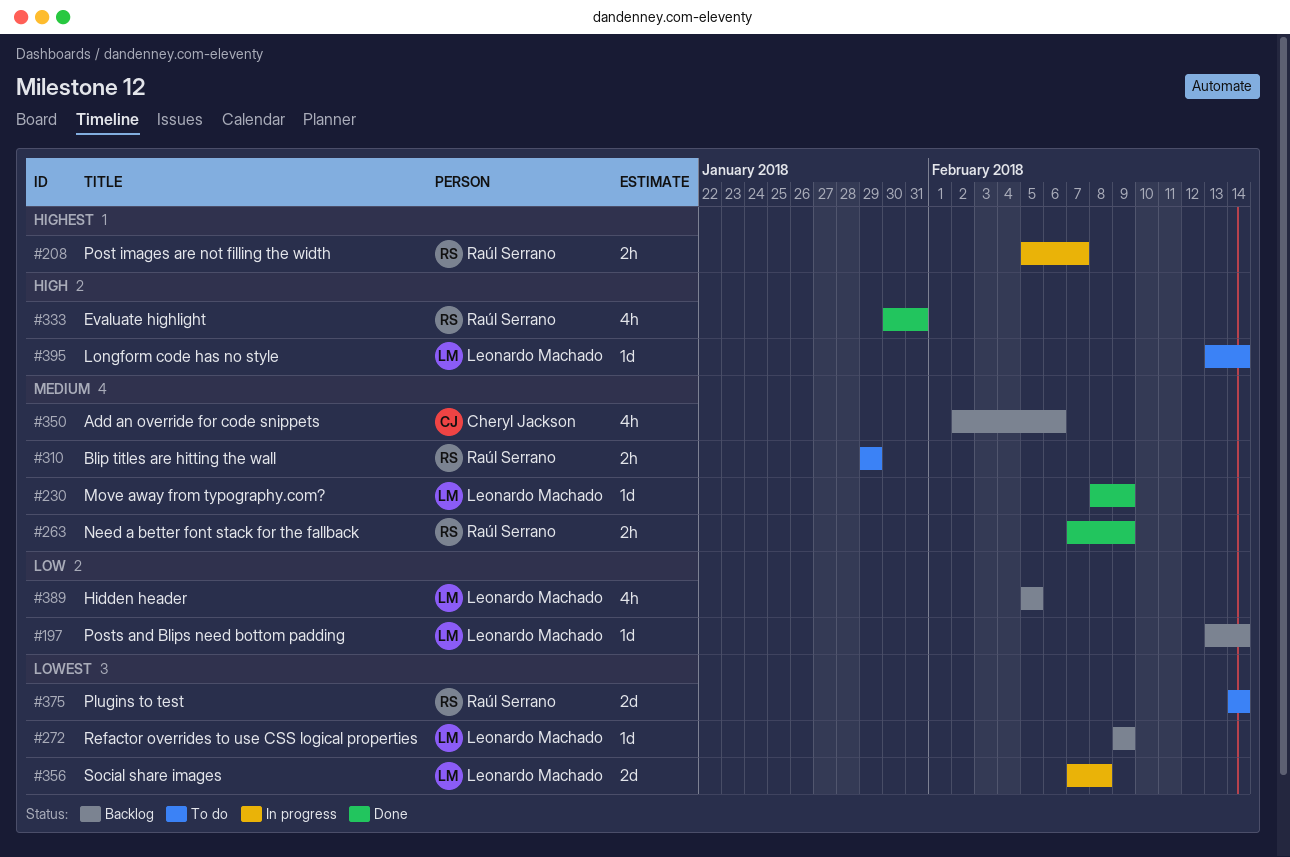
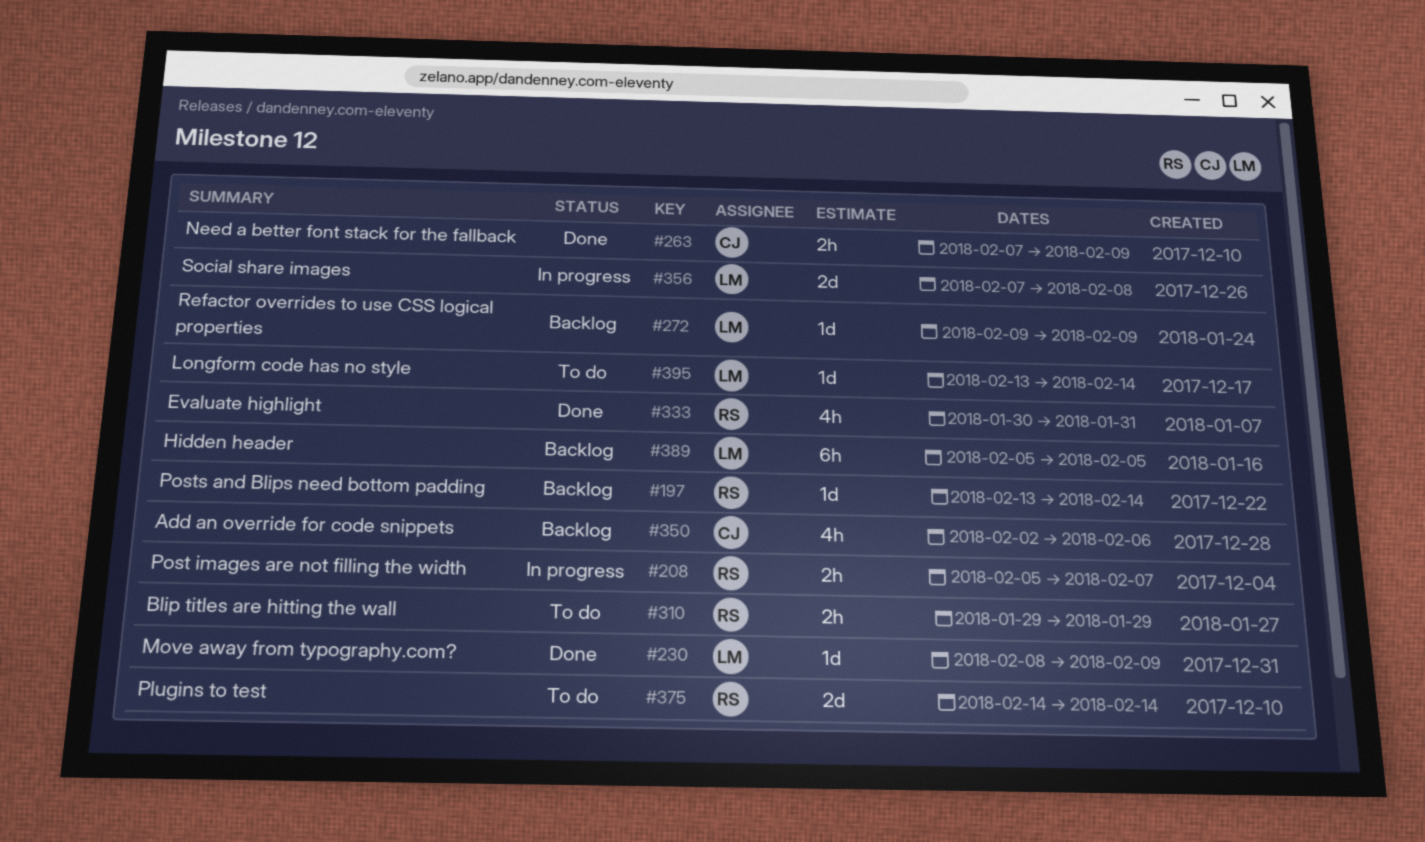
#197, owner: Leonardo Machado -> Raúl Serrano
#263, owner: Raúl Serrano -> Cheryl Jackson
#389, estimate: 4h -> 6h

